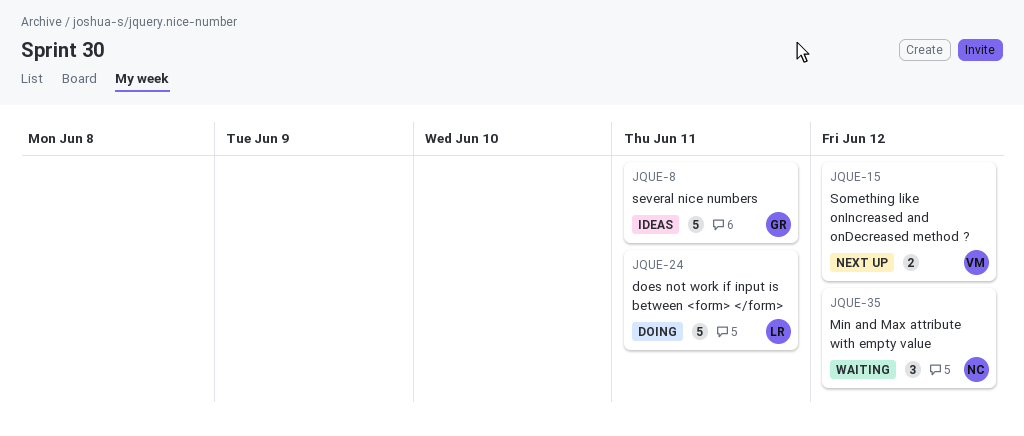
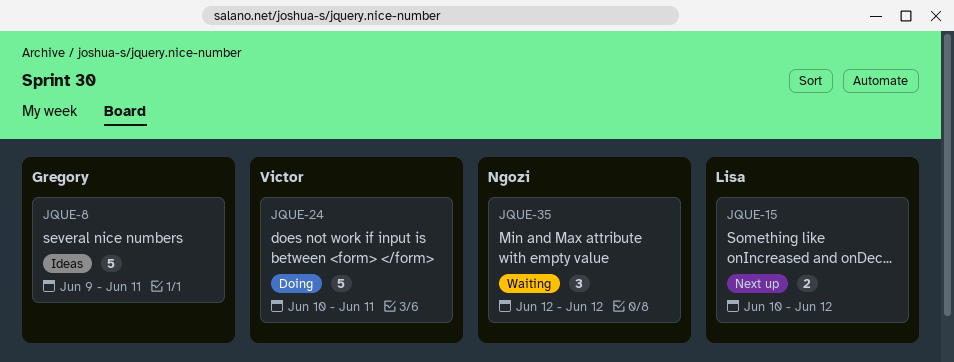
JQUE-15, owner: Victor -> Lisa
JQUE-24, owner: Lisa -> Victor

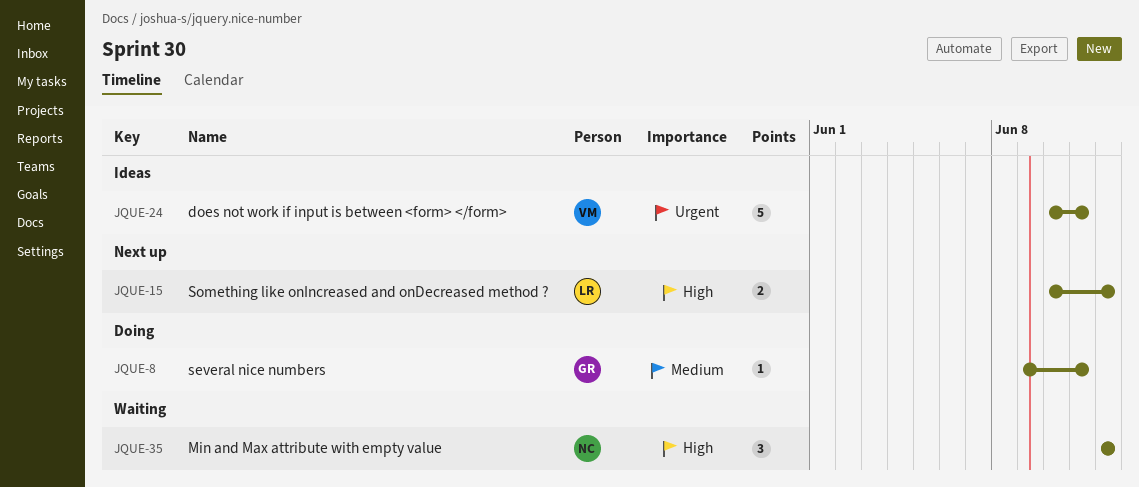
JQUE-8, status: Ideas -> Doing
JQUE-8, estimate: 5 -> 1
JQUE-24, status: Doing -> Ideas

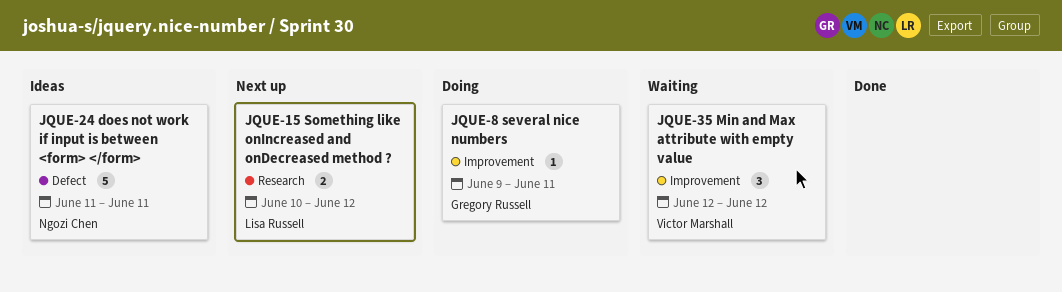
JQUE-24, owner: Victor Marshall -> Ngozi Chen
JQUE-24, start: Jun 10 -> Jun 11
JQUE-35, owner: Ngozi Chen -> Victor Marshall

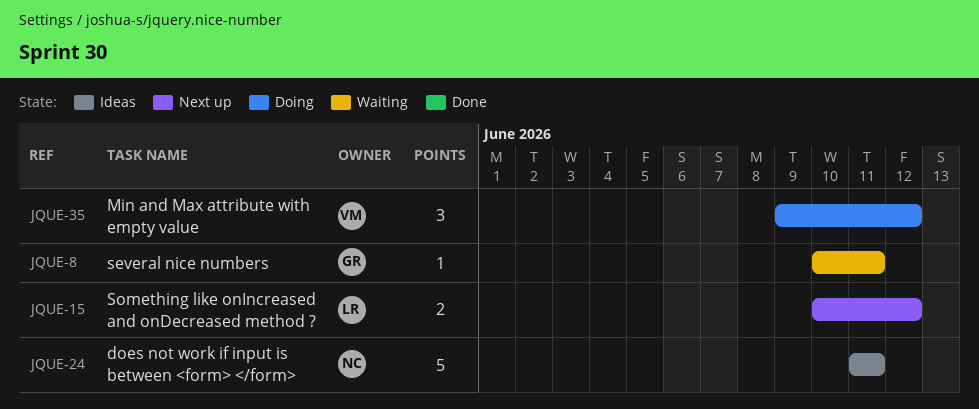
JQUE-8, status: Doing -> Waiting
JQUE-8, start: Jun 9 -> Jun 10
JQUE-35, status: Waiting -> Doing
JQUE-35, start: Jun 12 -> Jun 9

